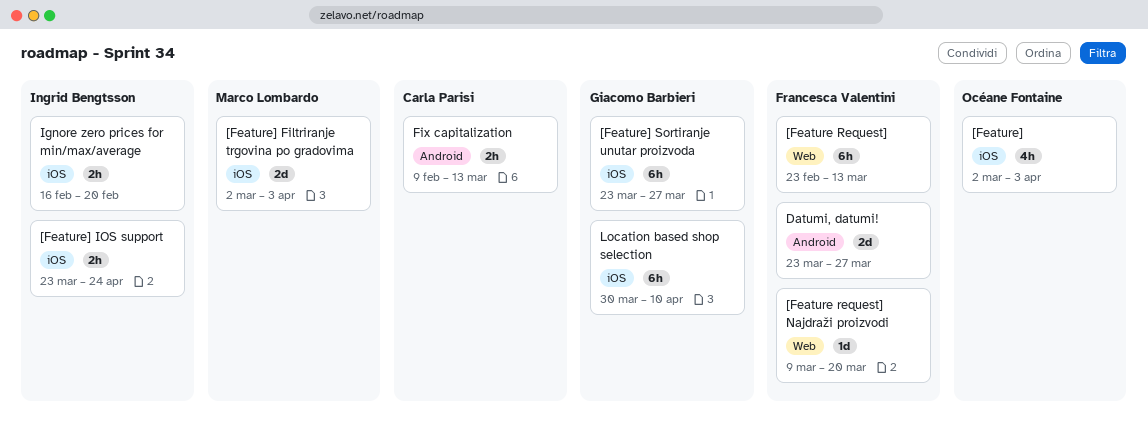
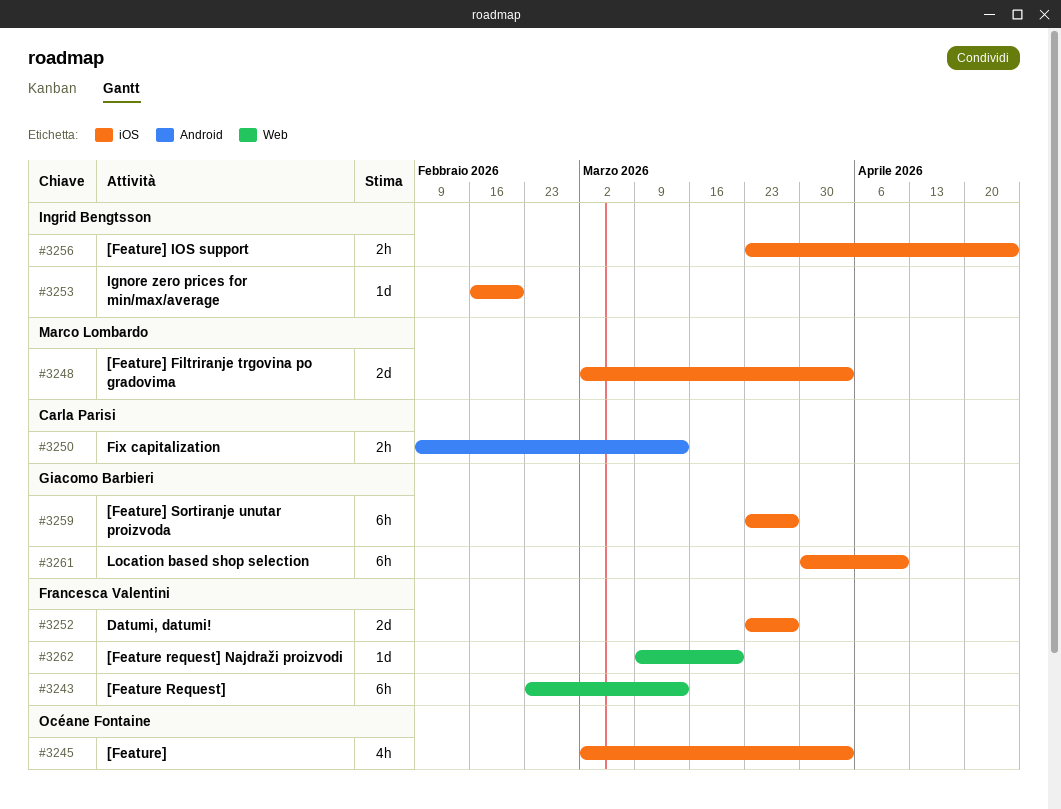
Datumi, datumi!, label: Android -> iOS
Ignore zero prices for min/max/average, estimate: 2h -> 1d

